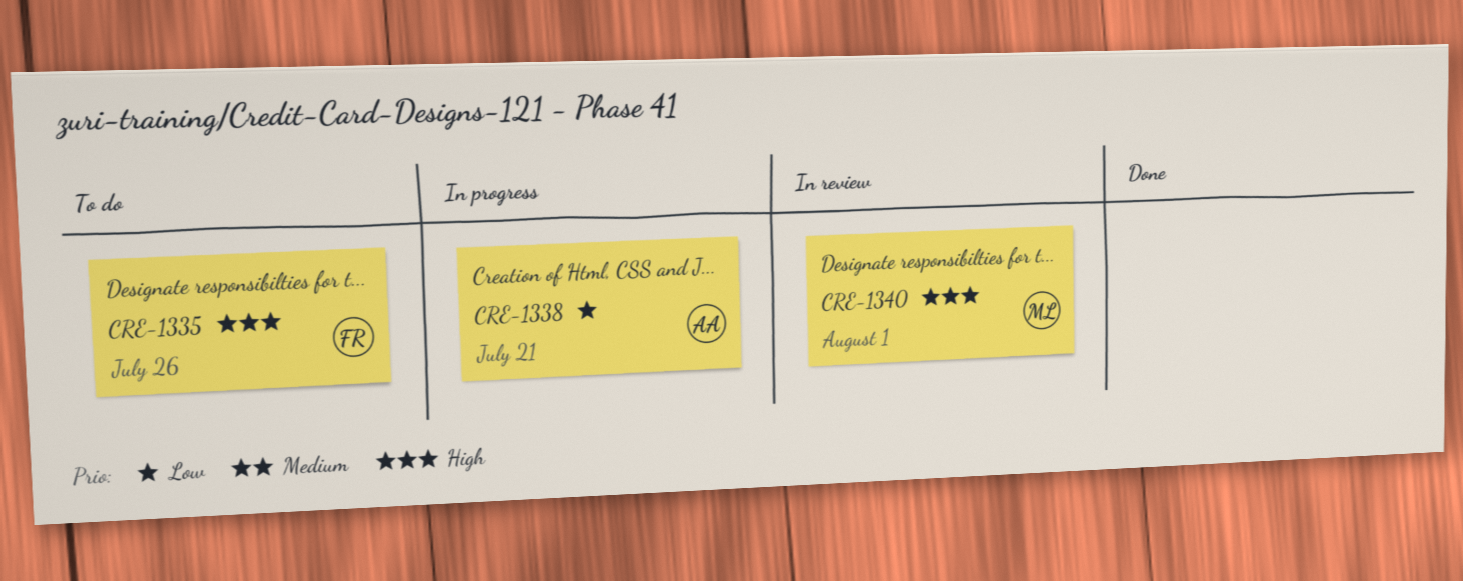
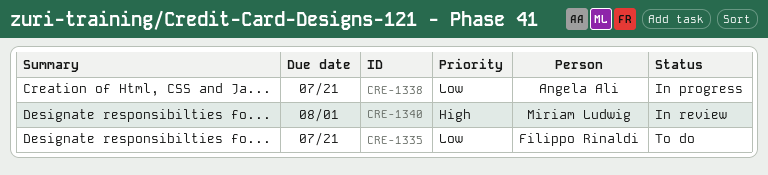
CRE-1335, priority: High -> Low
CRE-1335, due: Jul 26 -> Jul 21

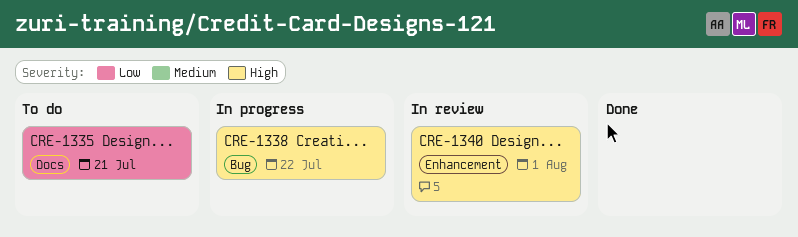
CRE-1338, priority: Low -> High
CRE-1338, due: Jul 21 -> Jul 22

